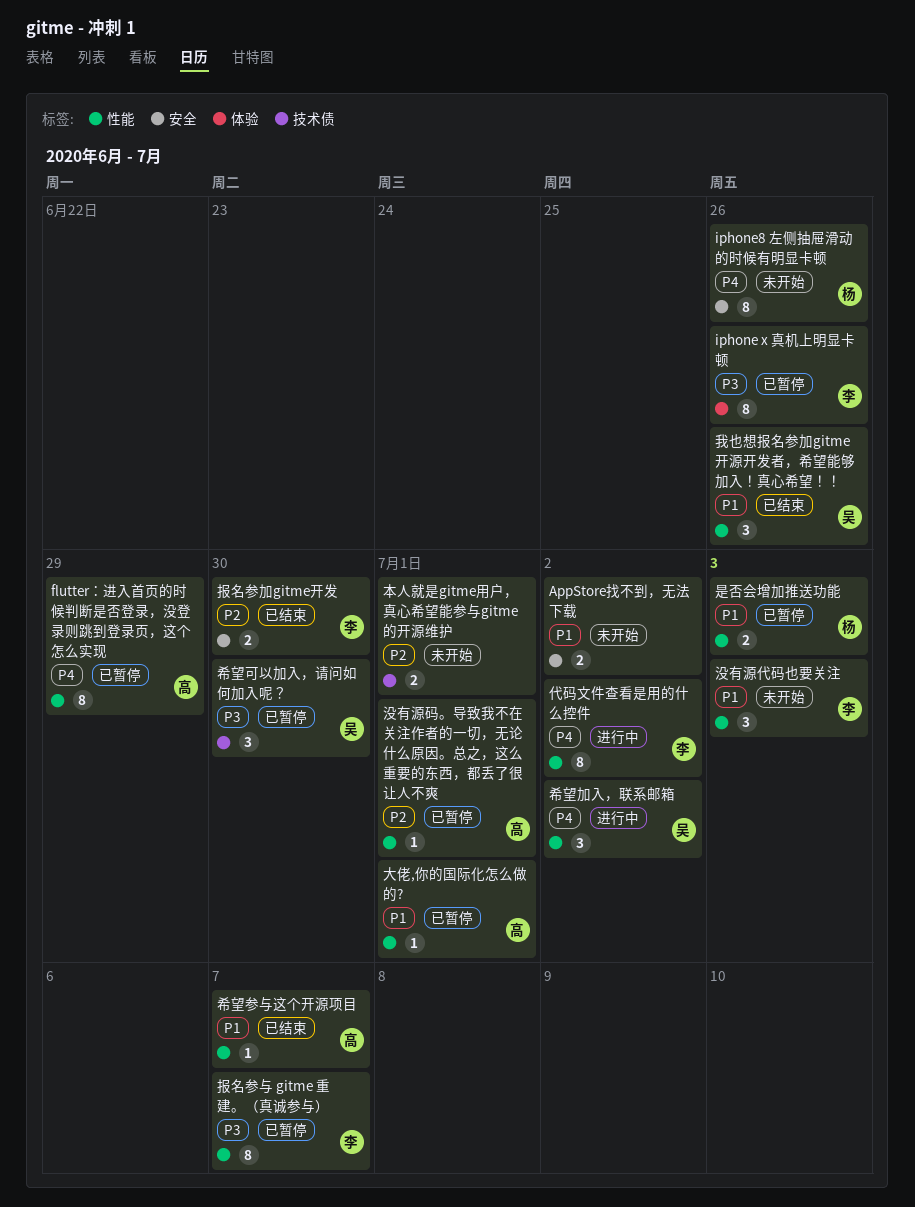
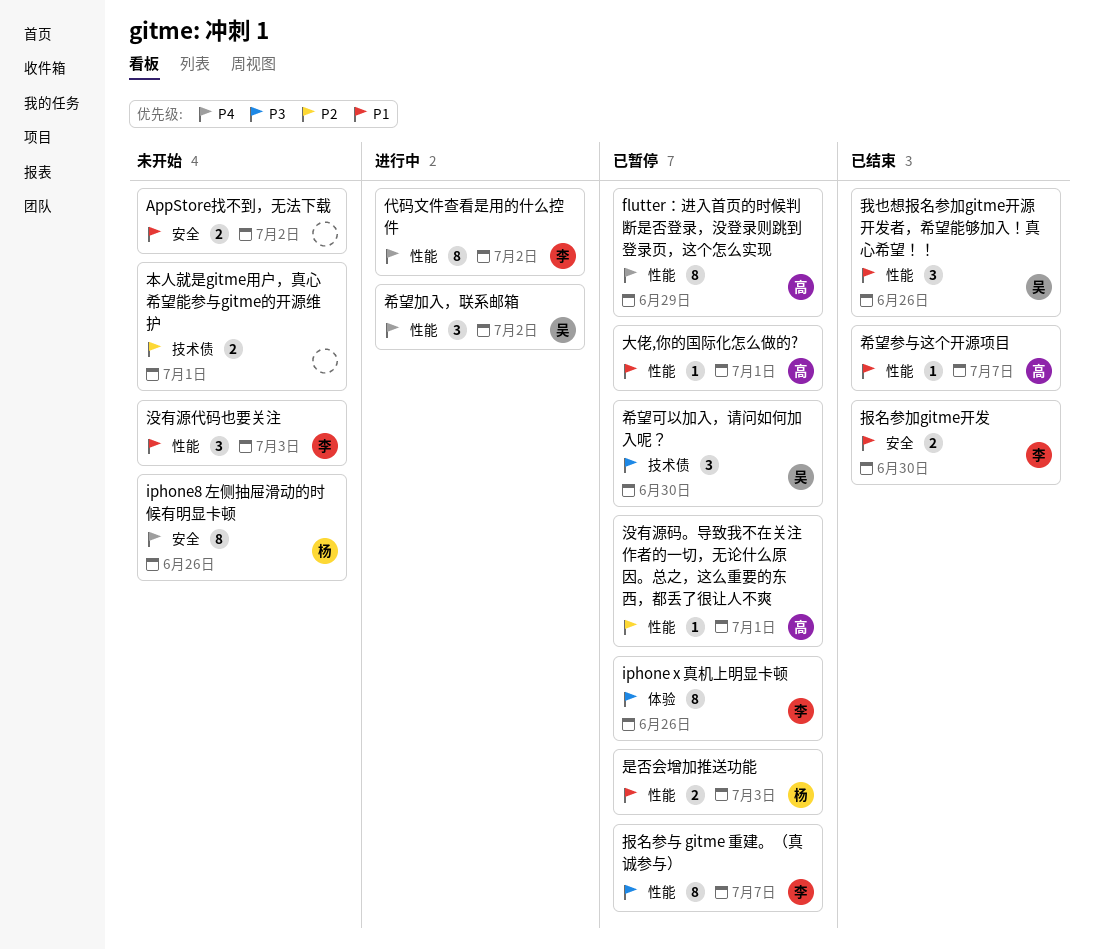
报名参加gitme开发, priority: P2 -> P1

